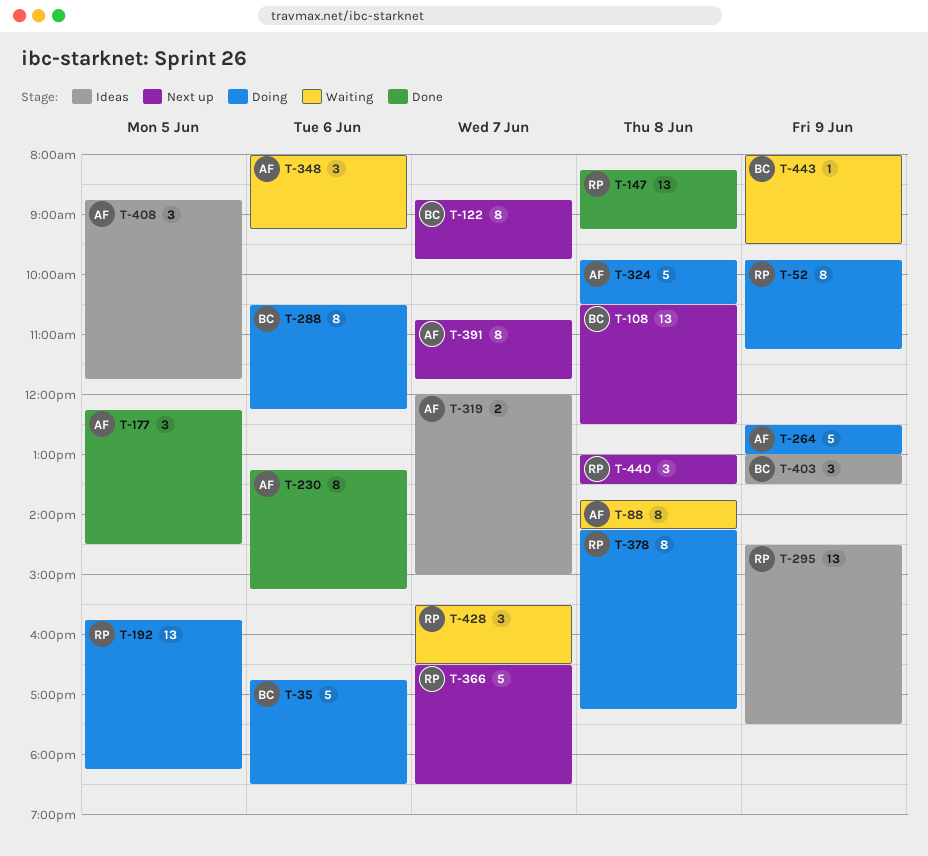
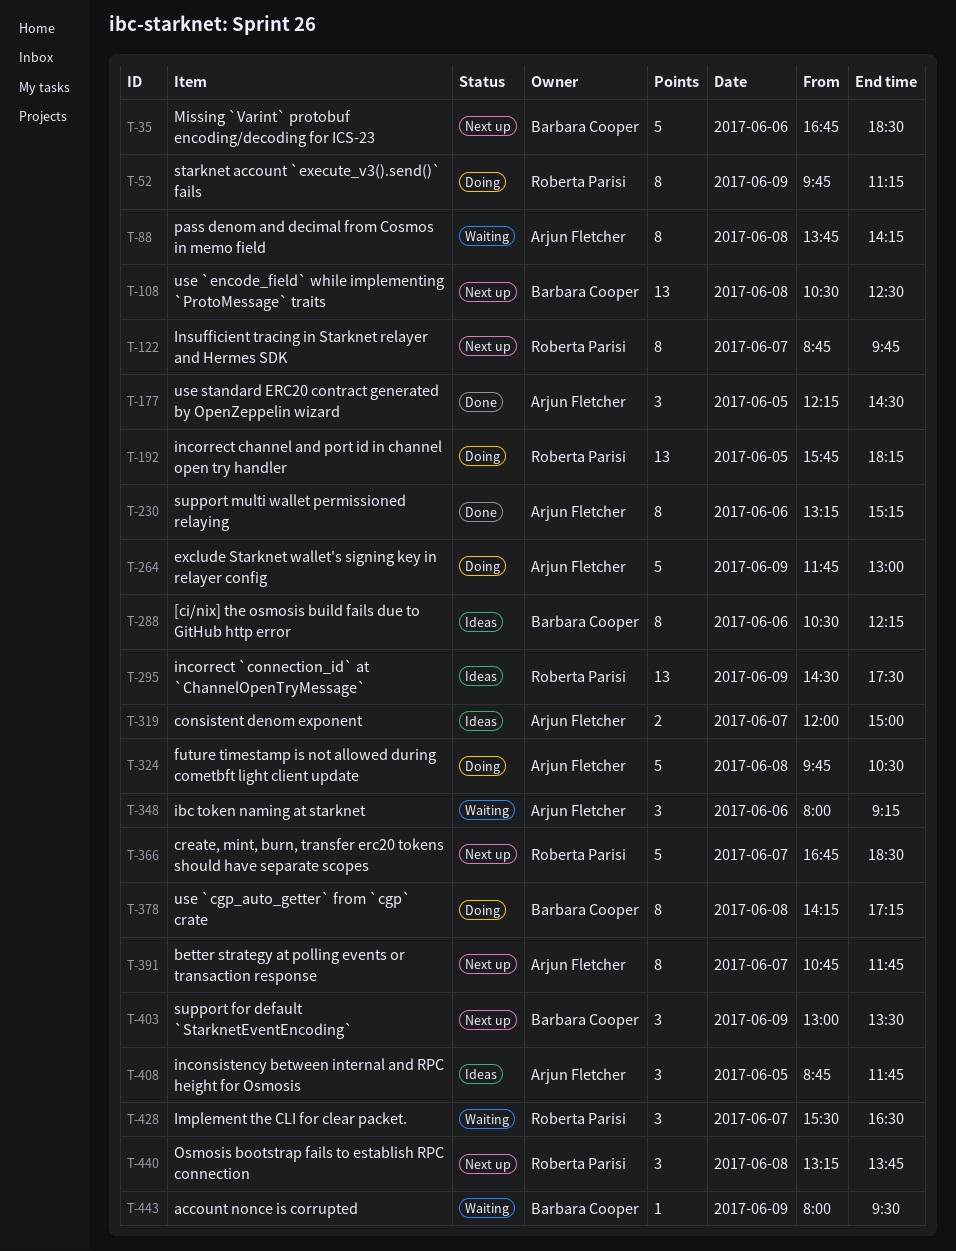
T-35, status: Doing -> Next up
T-122, owner: Barbara Cooper -> Roberta Parisi
T-147: present -> none
T-264, begins: 12:30 -> 11:45
T-288, status: Doing -> Ideas
T-366, begins: 16:30 -> 16:45
T-378, owner: Roberta Parisi -> Barbara Cooper
T-403, status: Ideas -> Next up
T-440, begins: 13:00 -> 13:15
T-440, ends: 13:30 -> 13:45

